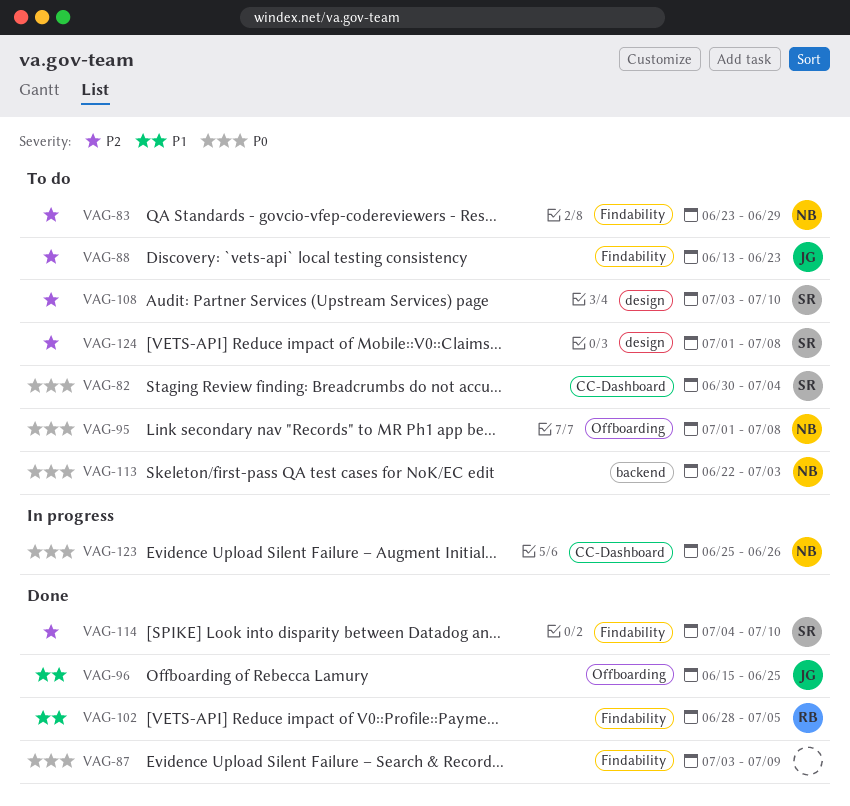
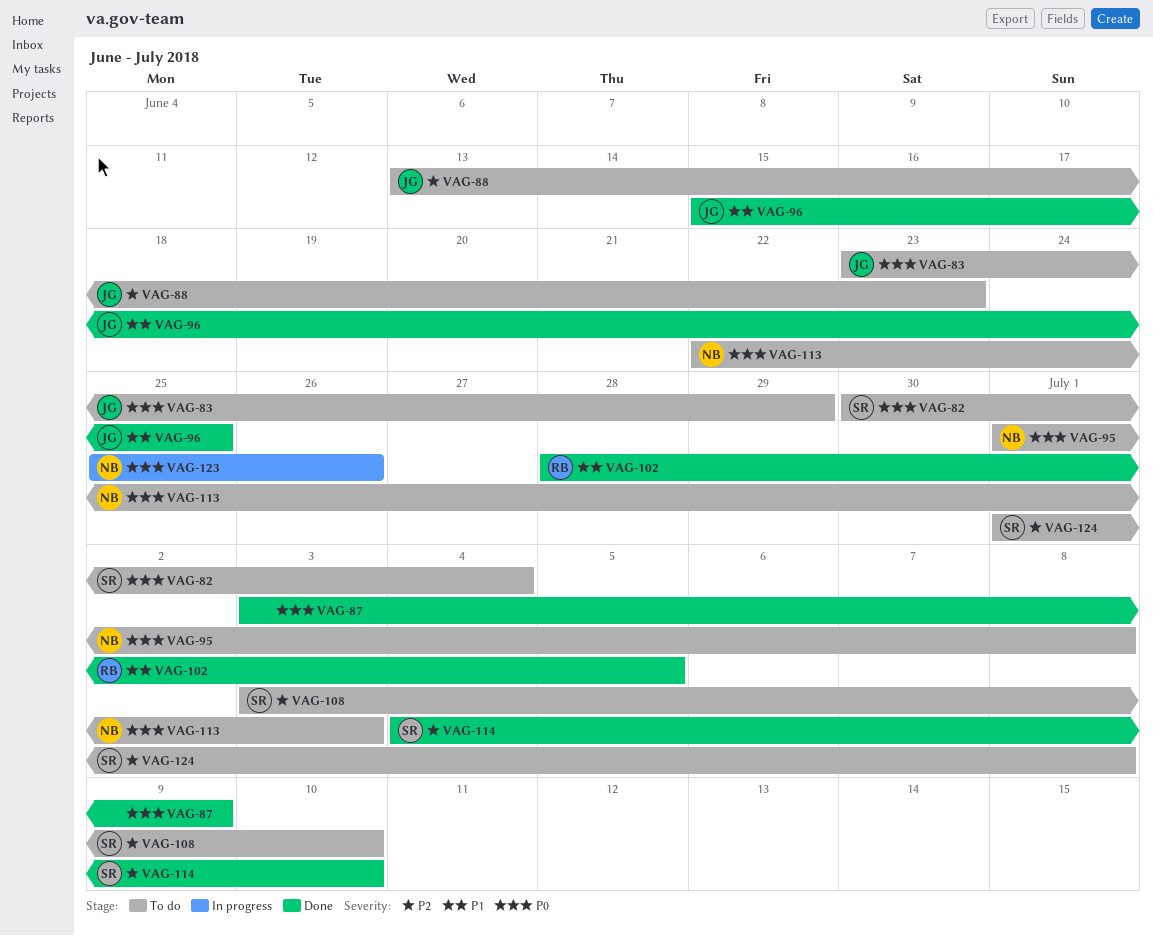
VAG-83, owner: NB -> JG
VAG-83, priority: P2 -> P0

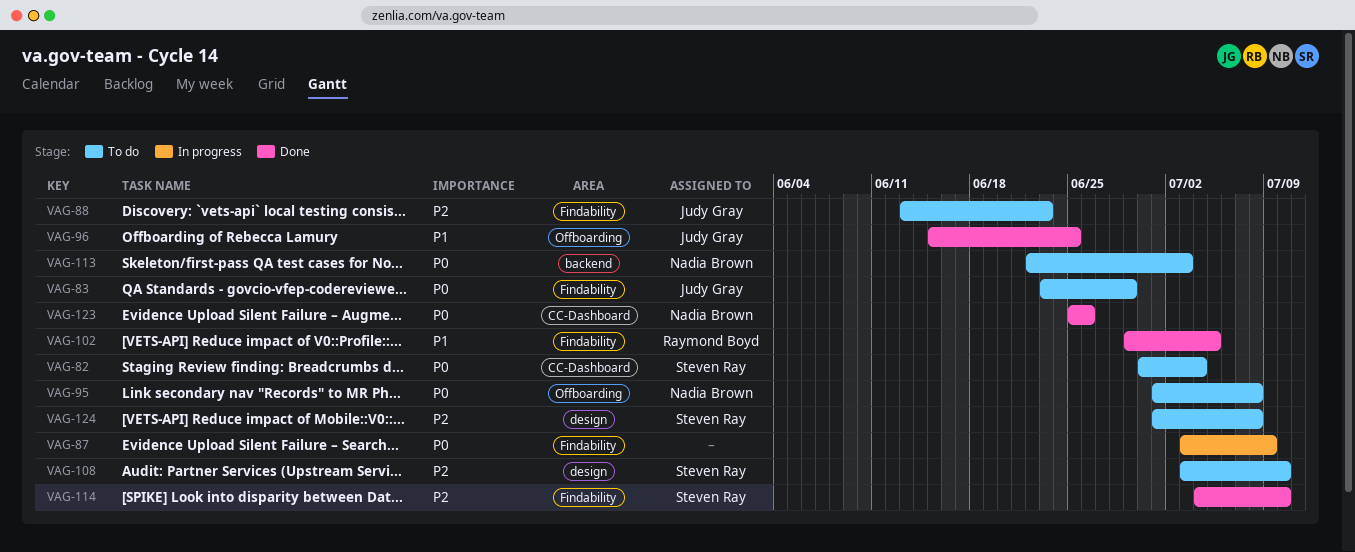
VAG-87, status: Done -> In progress
VAG-102, start: Jun 28 -> Jun 29
VAG-123, status: In progress -> Done

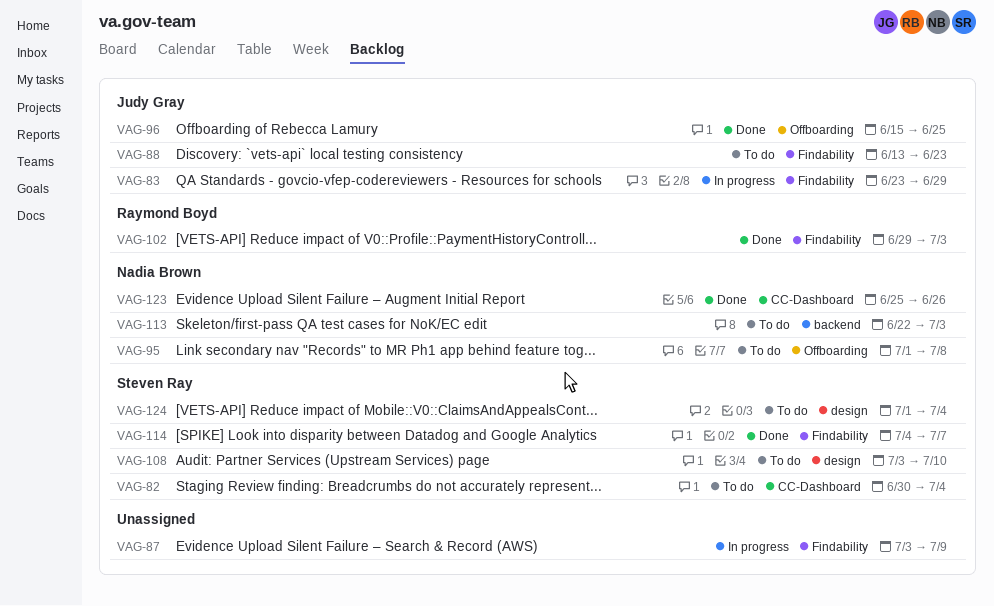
VAG-83, status: To do -> In progress
VAG-102, due: Jul 5 -> Jul 3
VAG-114, due: Jul 10 -> Jul 7
VAG-124, due: Jul 8 -> Jul 4

